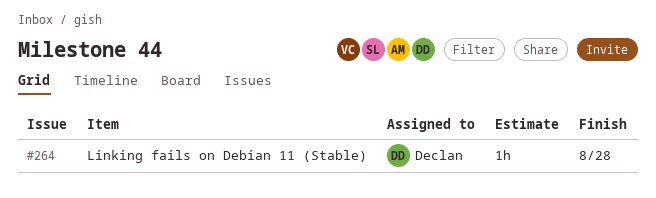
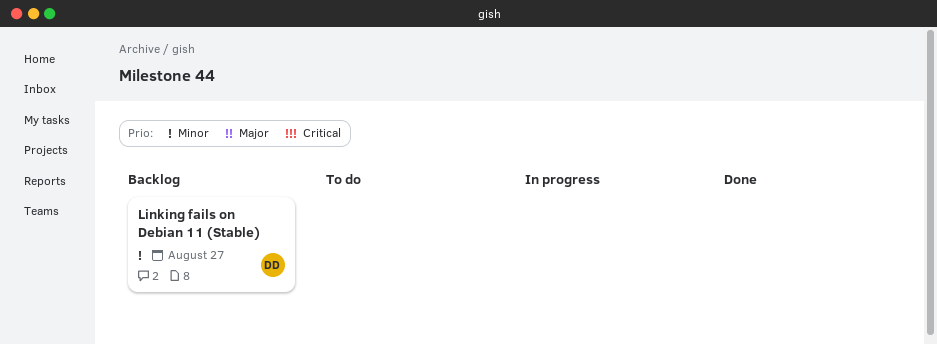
Linking fails on Debian 11 (Stable), due: Aug 28 -> Aug 27

